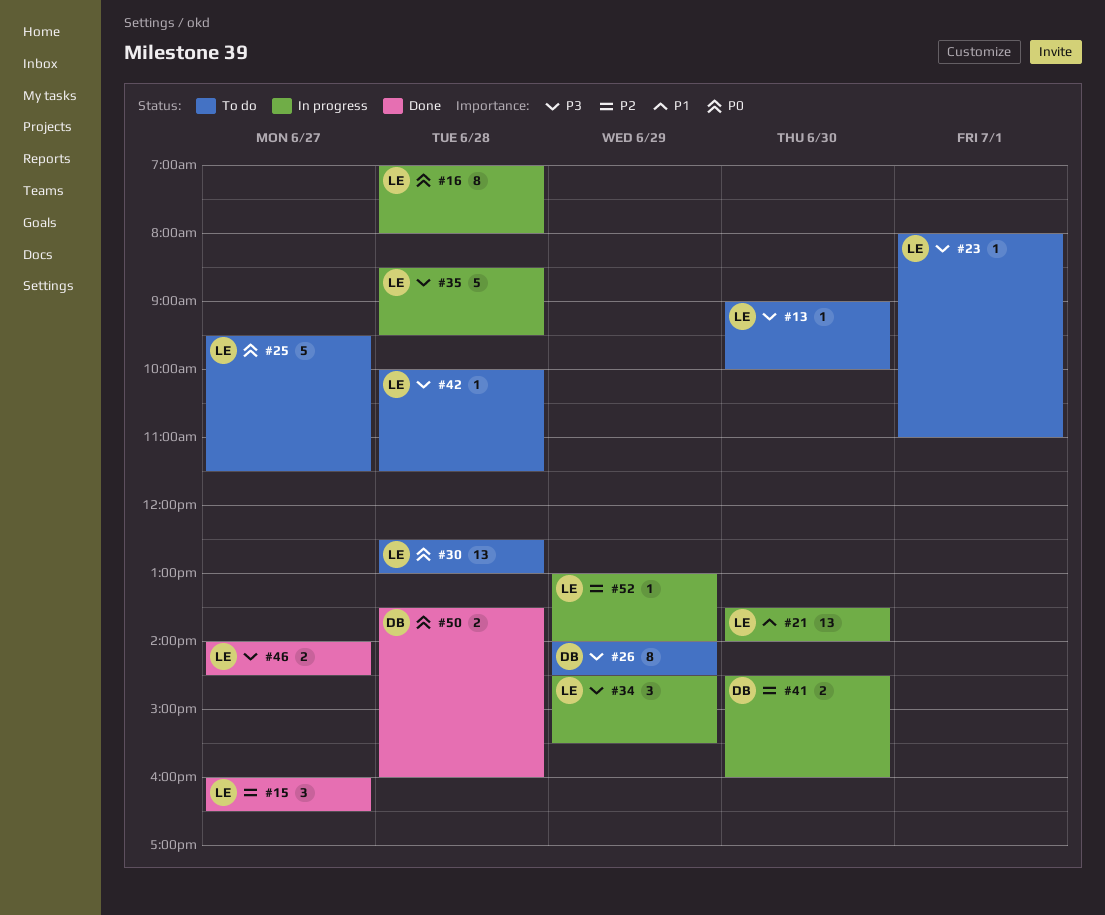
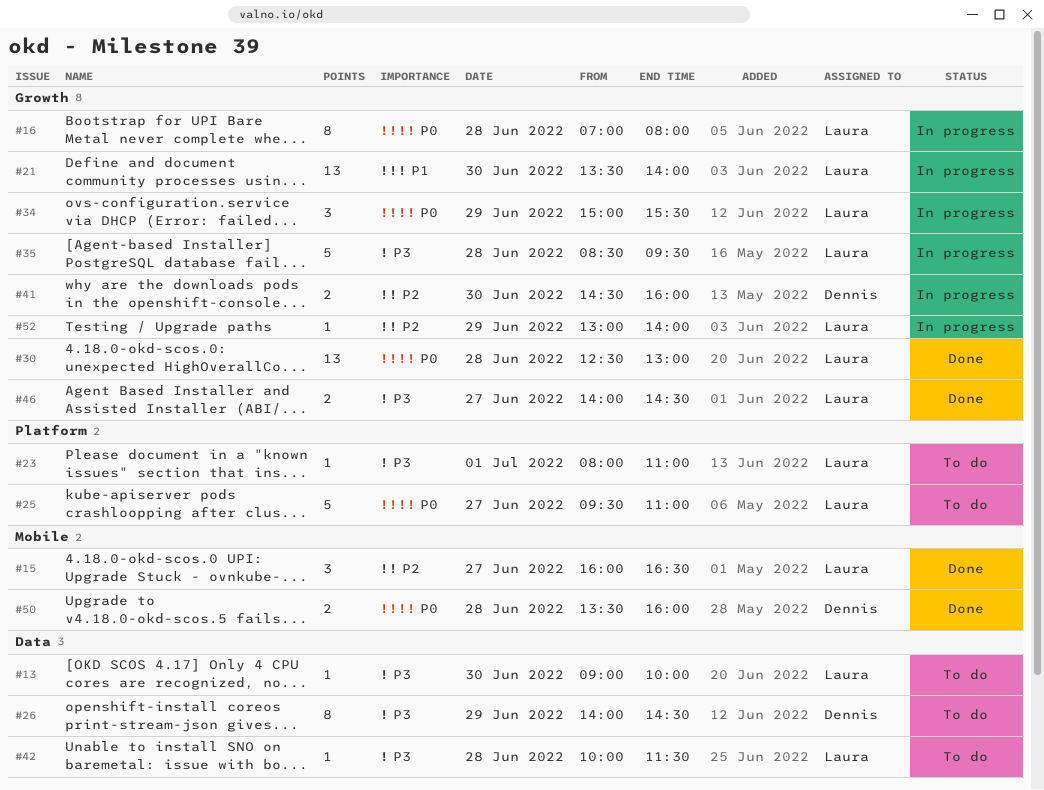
#25, ends: 11:30 -> 11:00
#30, status: To do -> Done
#34, priority: P3 -> P0
#34, begins: 14:30 -> 15:00

